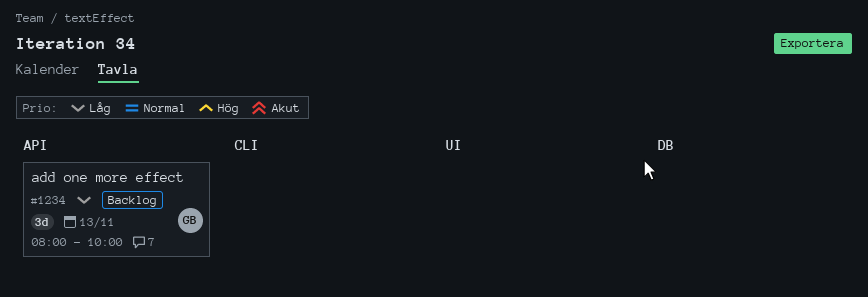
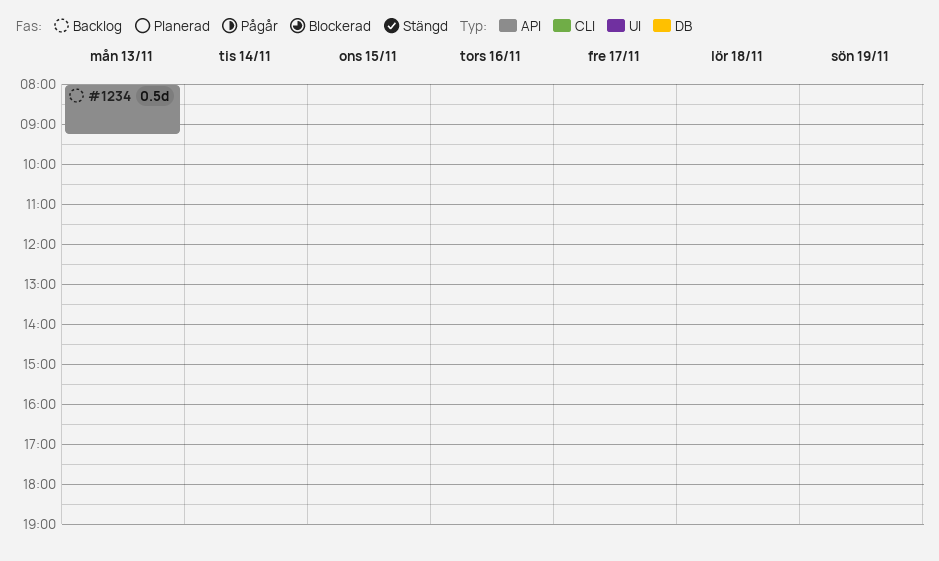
#1234, estimate: 3d -> 0.5d
#1234, ends: 10:00 -> 09:15

